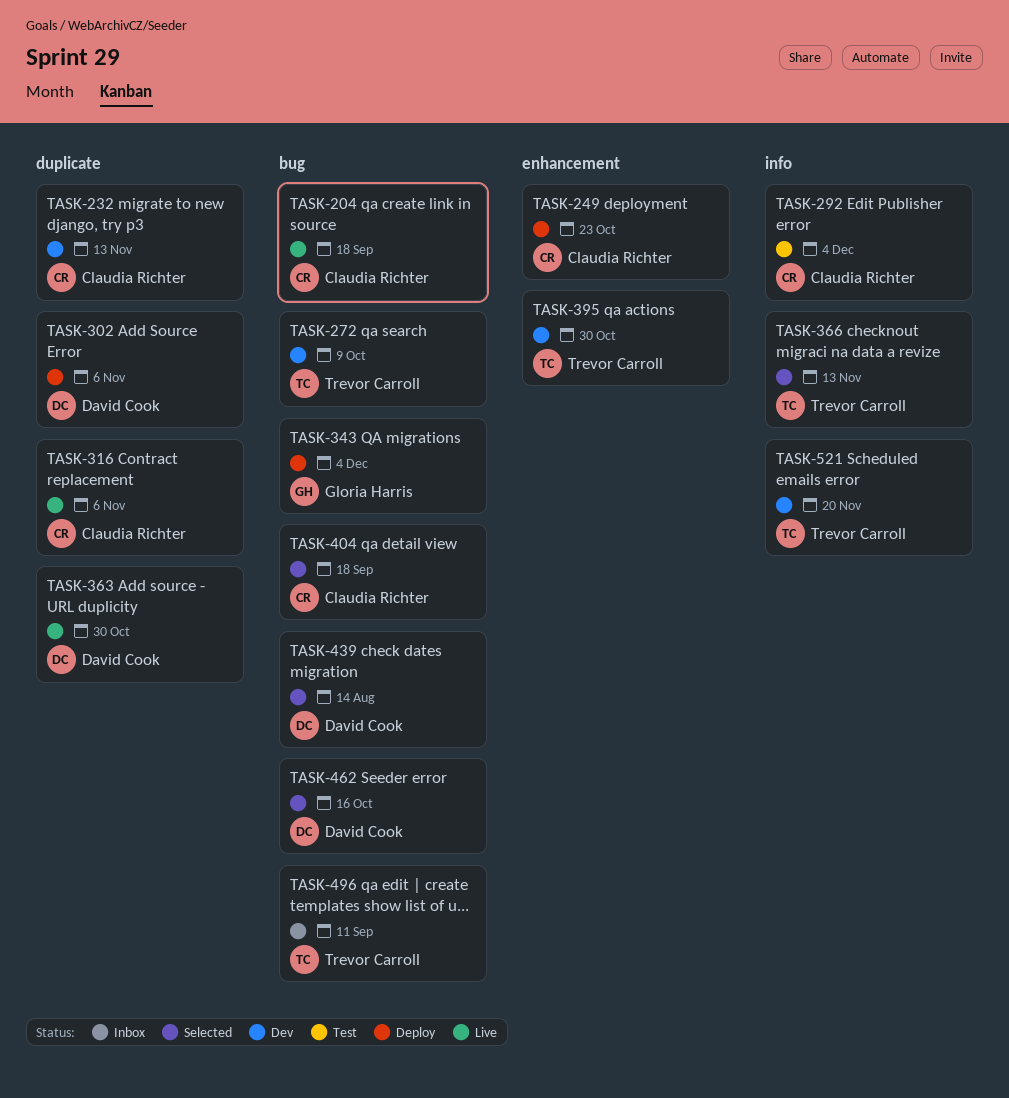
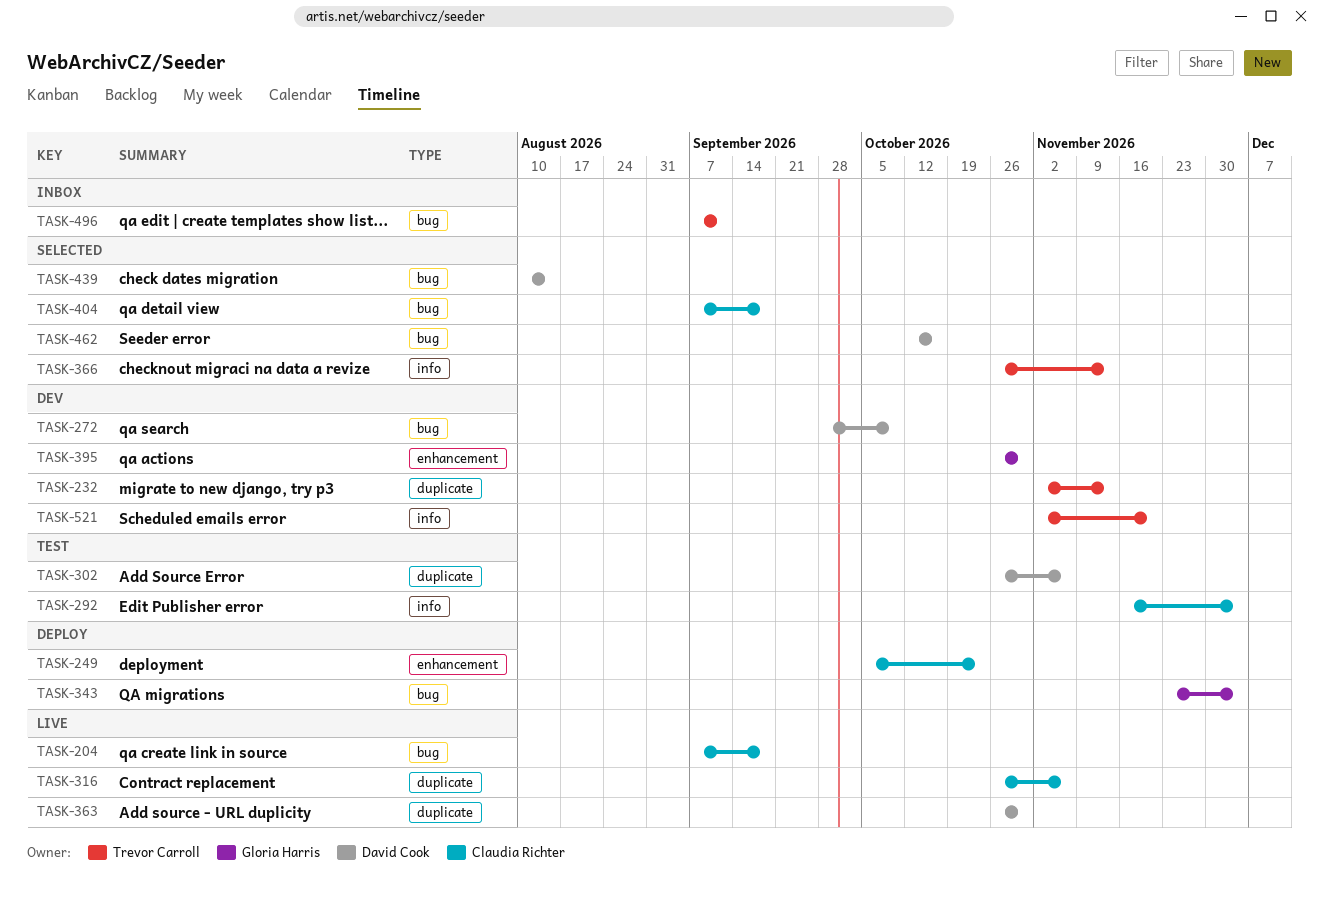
TASK-232, owner: Claudia Richter -> Trevor Carroll
TASK-272, owner: Trevor Carroll -> David Cook
TASK-302, status: Deploy -> Test
TASK-395, owner: Trevor Carroll -> Gloria Harris

